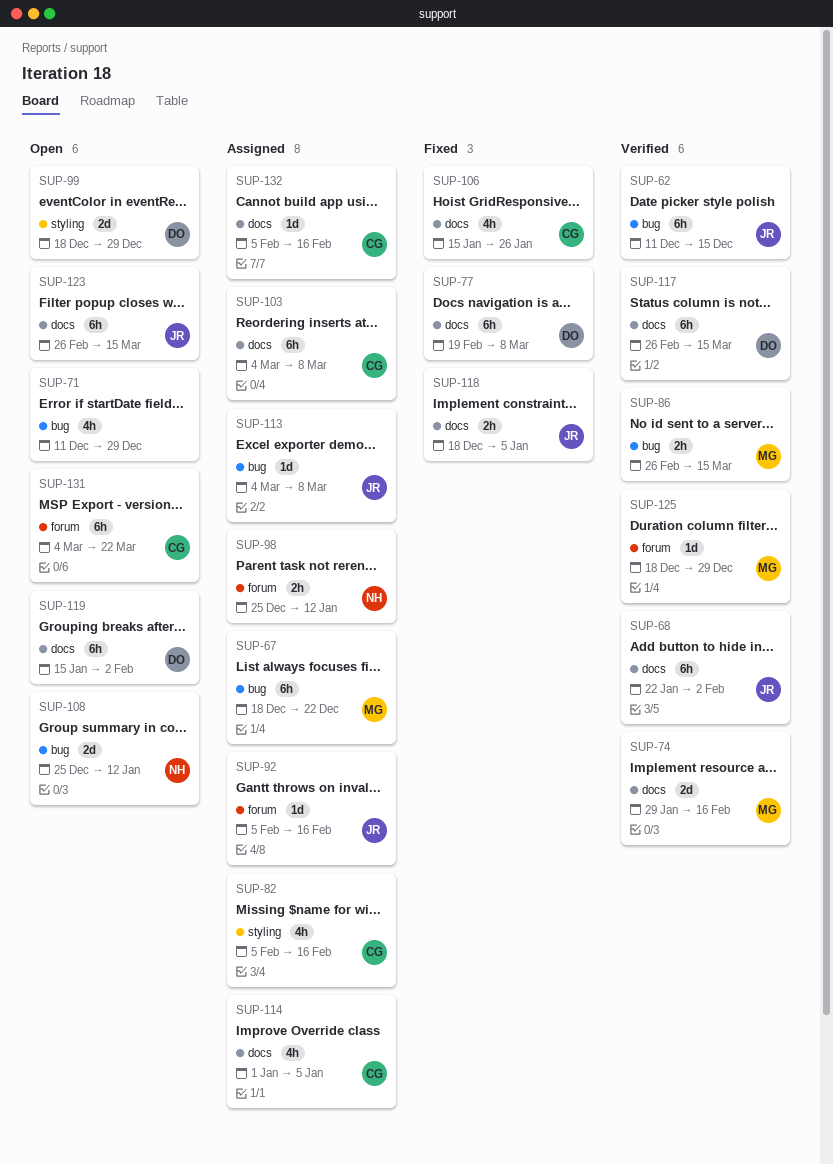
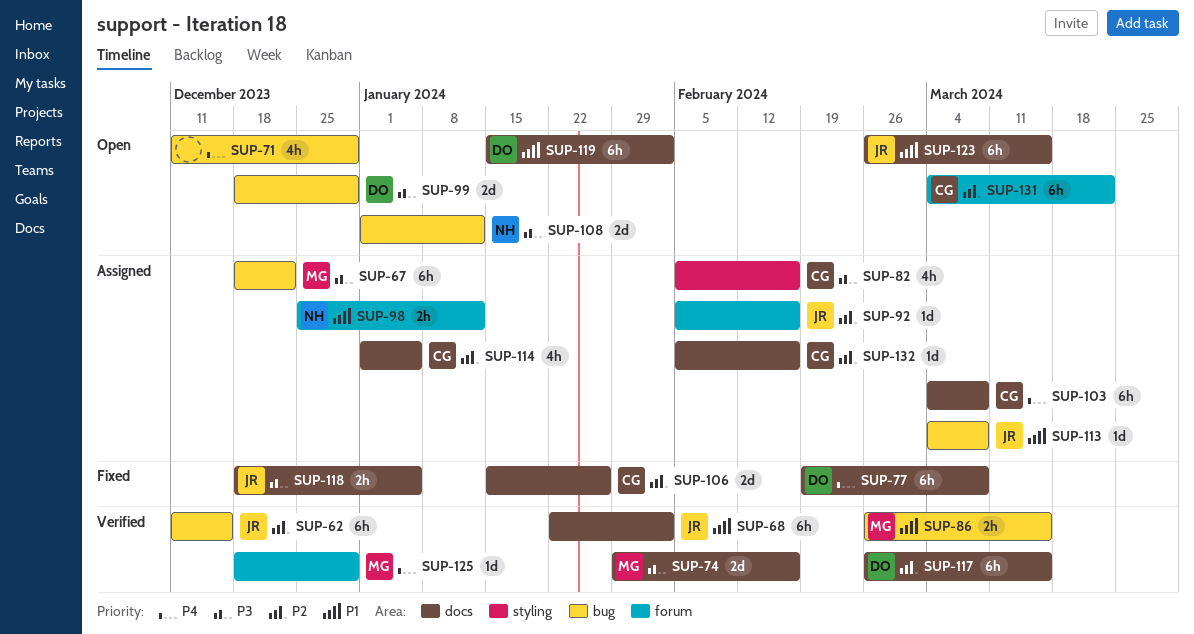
SUP-99, label: styling -> bug
SUP-106, estimate: 4h -> 2d
SUP-108, start: Dec 25 -> Jan 1

